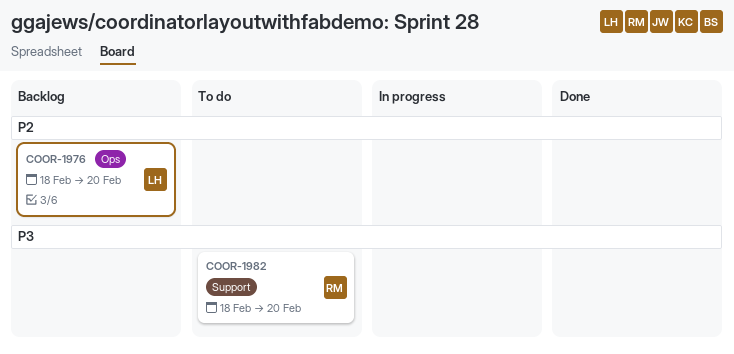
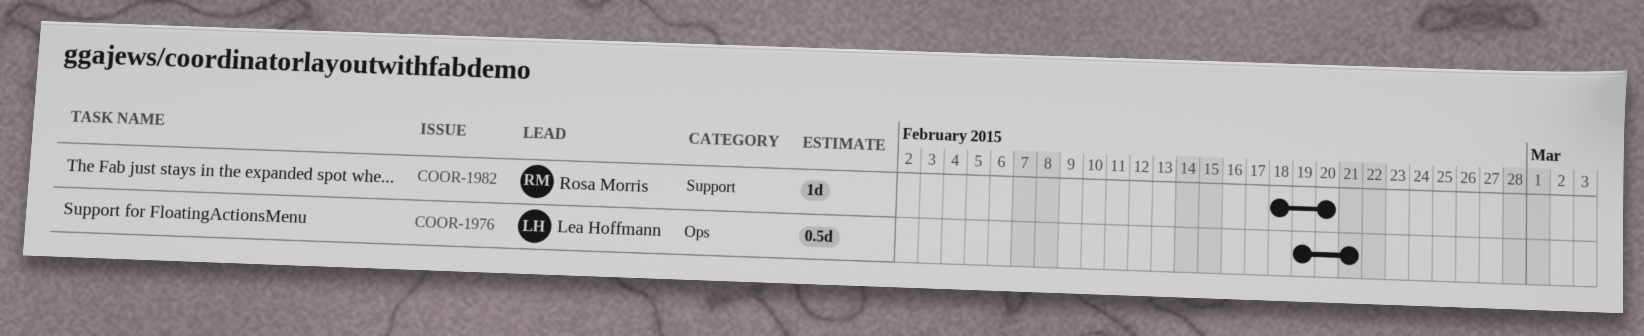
COOR-1976, start: Feb 18 -> Feb 19
COOR-1976, due: Feb 20 -> Feb 21

